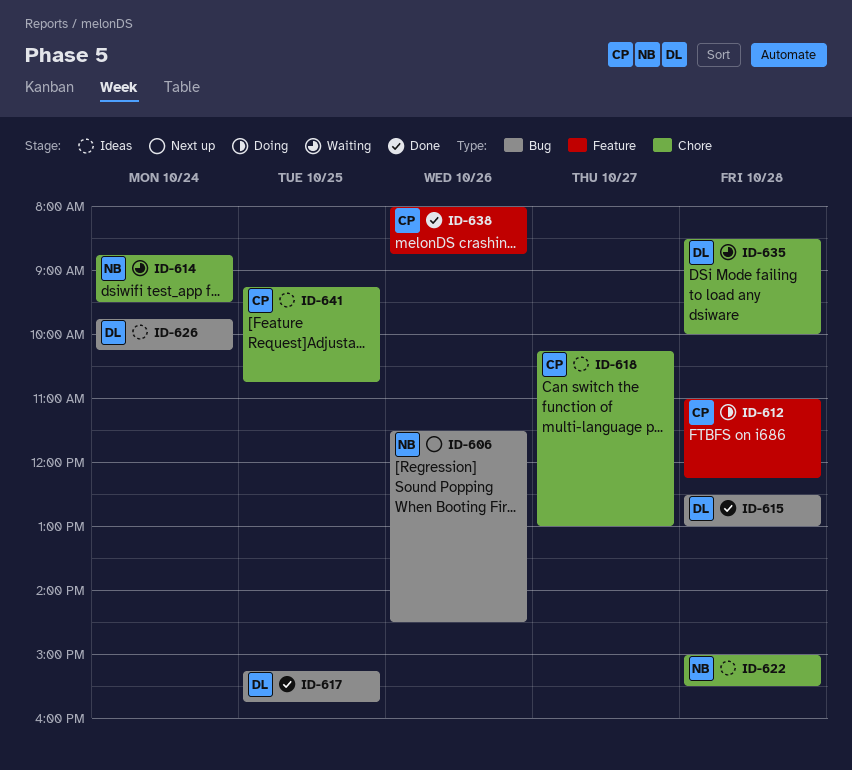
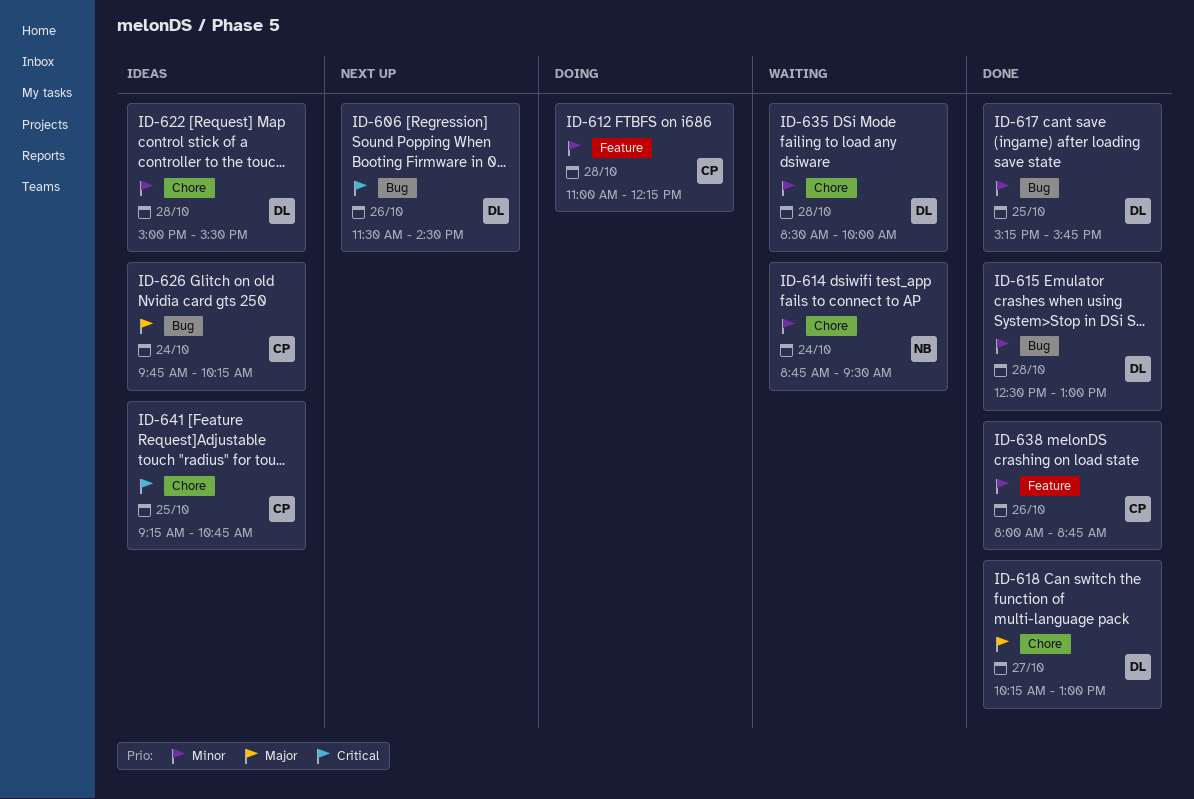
ID-606, owner: NB -> DL
ID-618, status: Ideas -> Done
ID-618, owner: CP -> DL
ID-622, owner: NB -> DL
ID-626, owner: DL -> CP

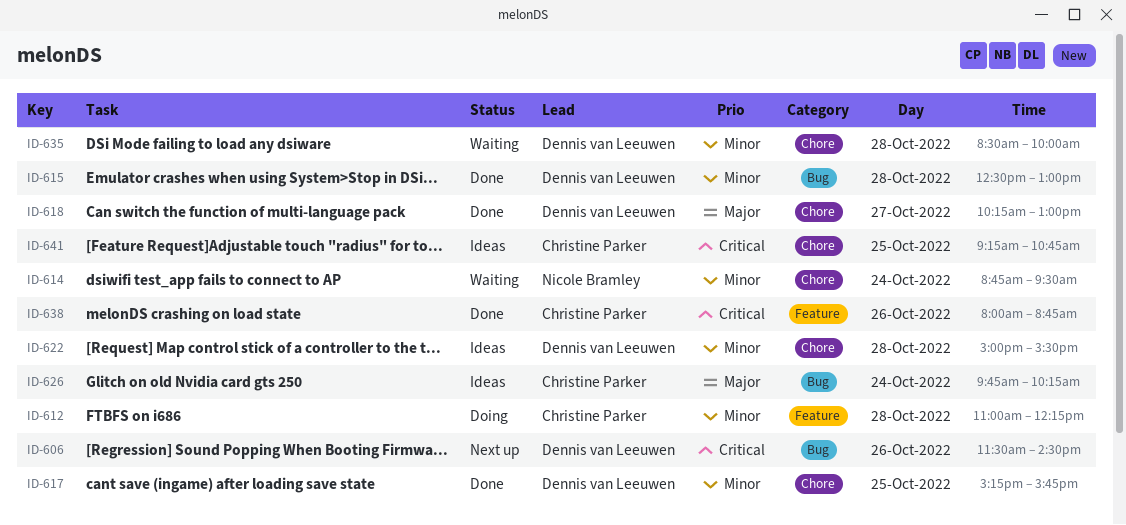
ID-617, label: Bug -> Chore
ID-638, priority: Minor -> Critical

